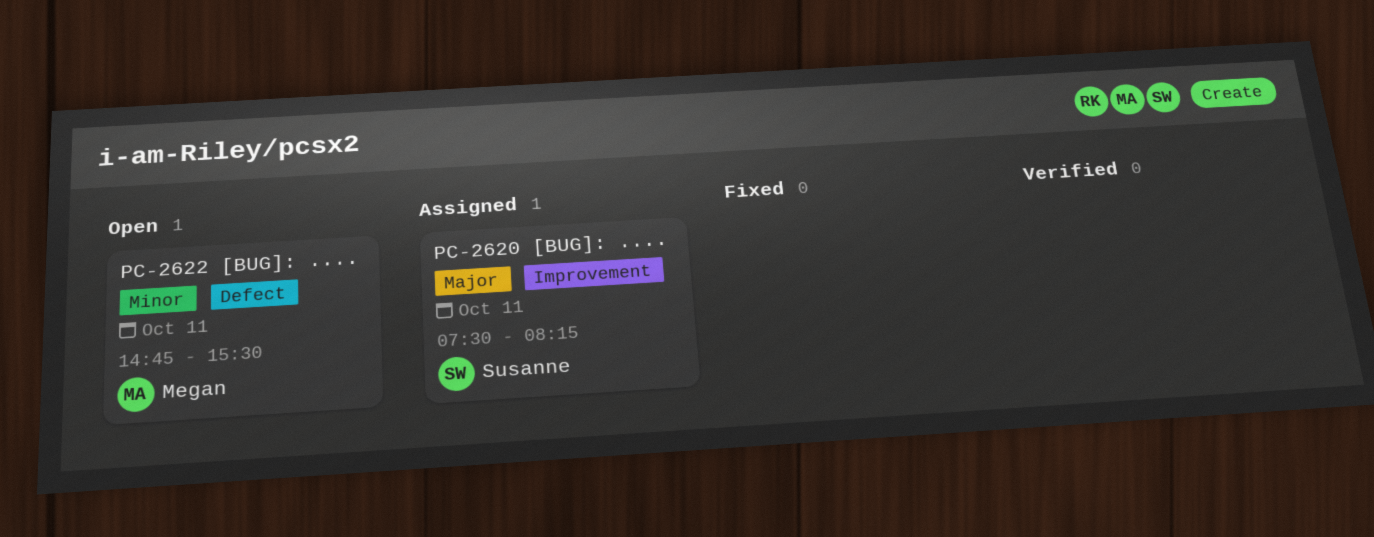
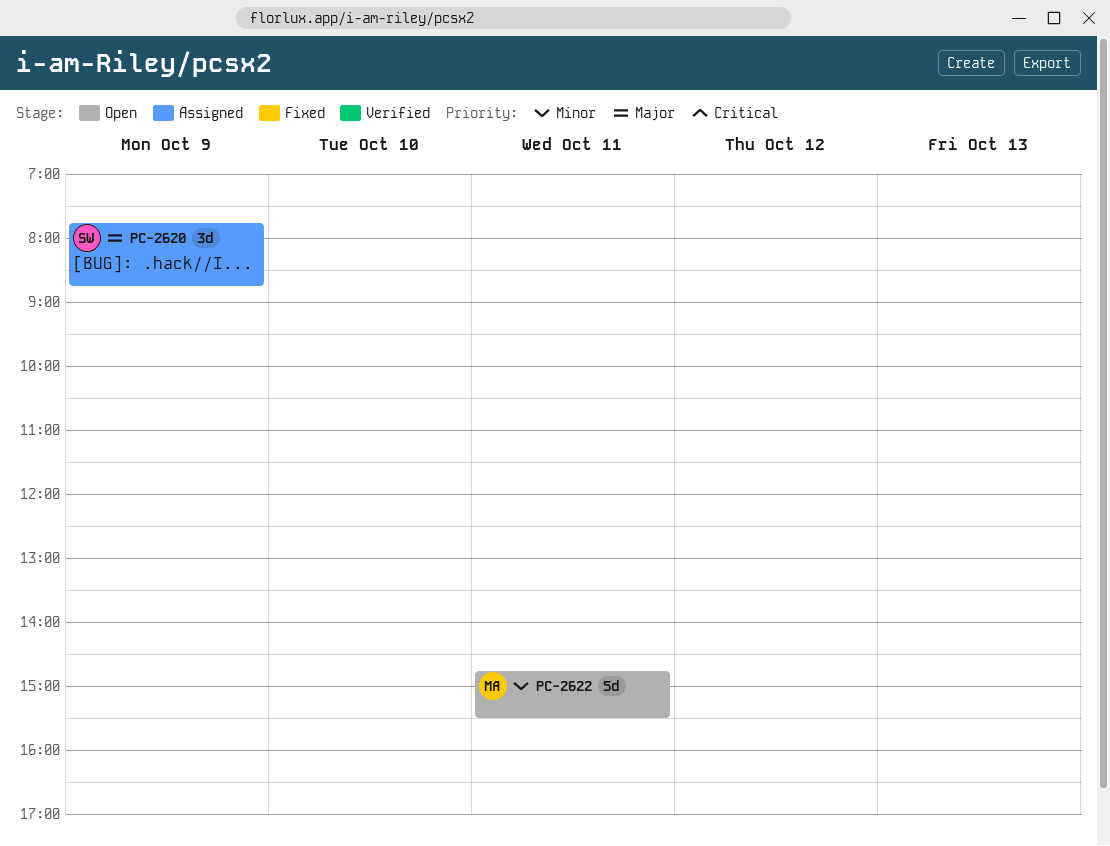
PC-2620, day: Oct 11 -> Oct 9
PC-2620, begins: 07:30 -> 07:45
PC-2620, ends: 08:15 -> 08:45

